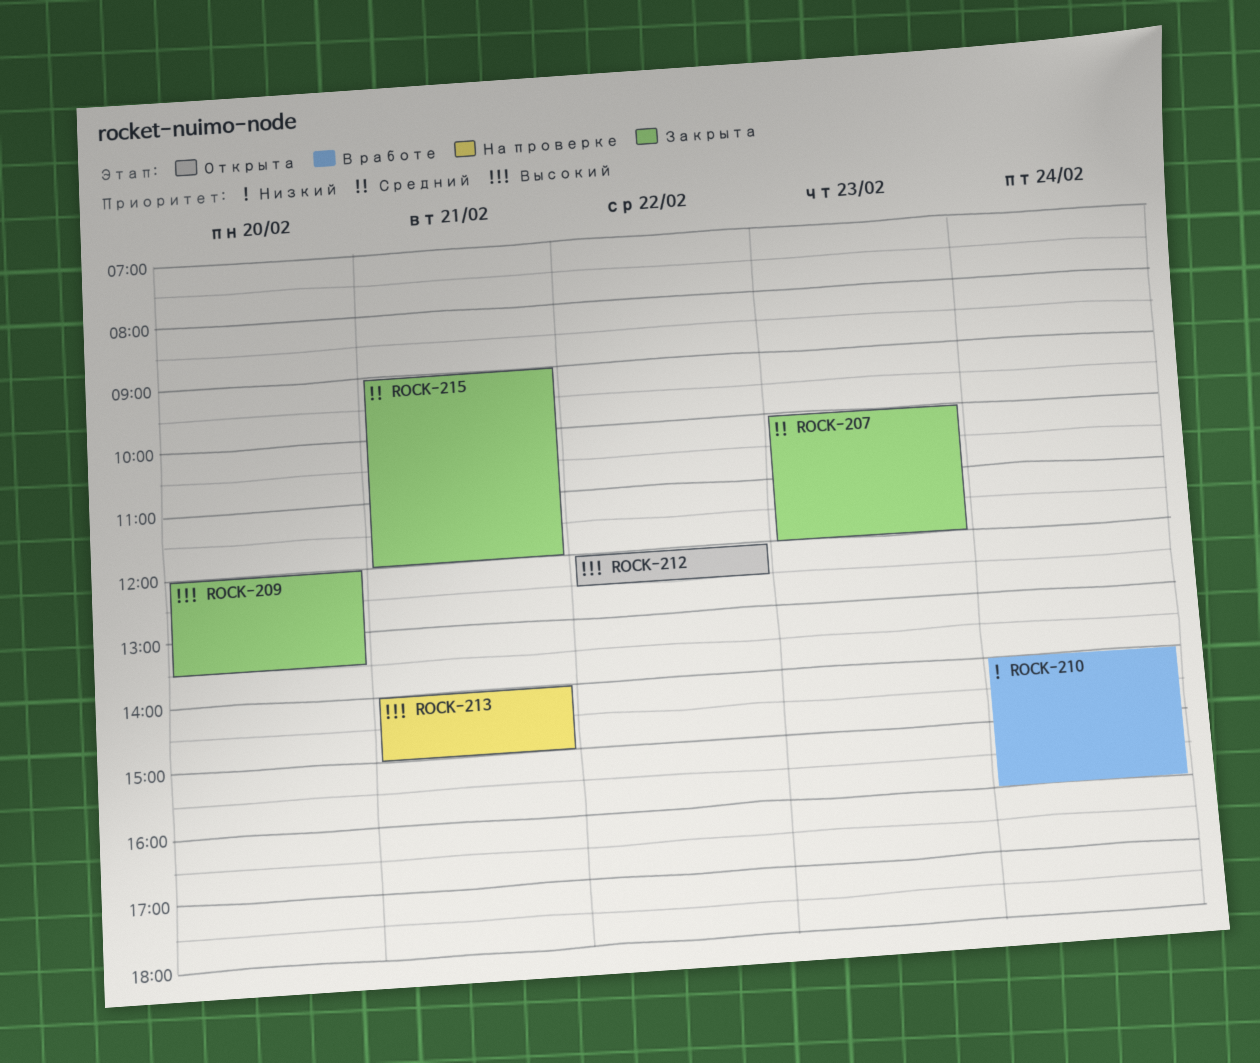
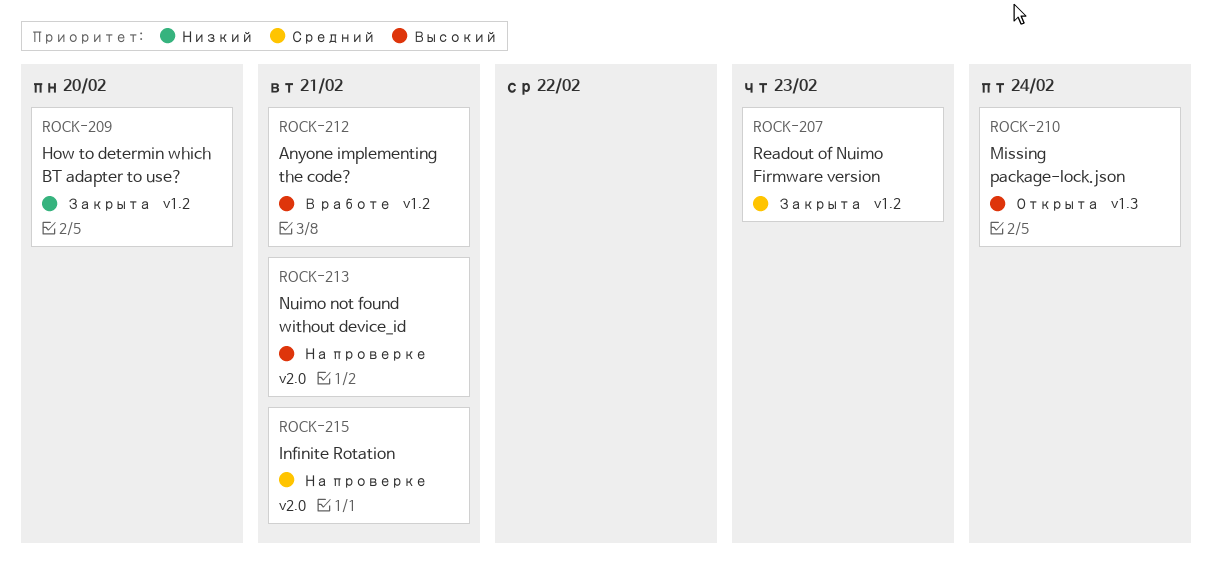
ROCK-209, priority: Высокий -> Низкий
ROCK-210, status: В работе -> Открыта
ROCK-210, priority: Низкий -> Высокий
ROCK-212, status: Открыта -> В работе
ROCK-212, day: Feb 22 -> Feb 21
ROCK-215, status: Закрыта -> На проверке

